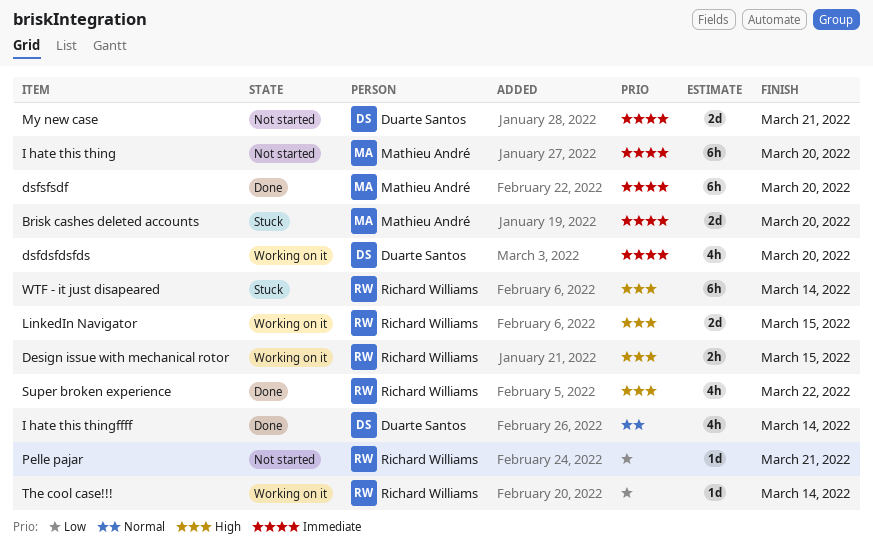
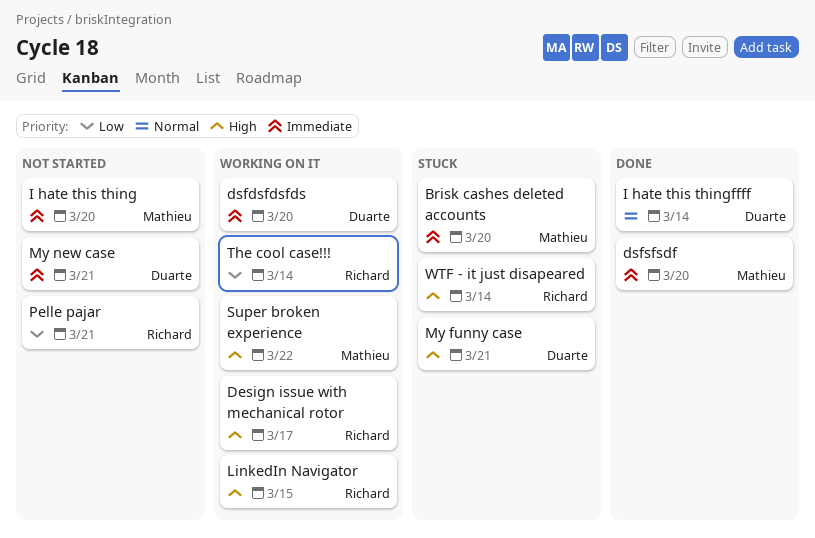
Design issue with mechanical rotor, due: Mar 15 -> Mar 17
My funny case: none -> present
Super broken experience, status: Done -> Working on it
Super broken experience, owner: Richard Williams -> Mathieu André

